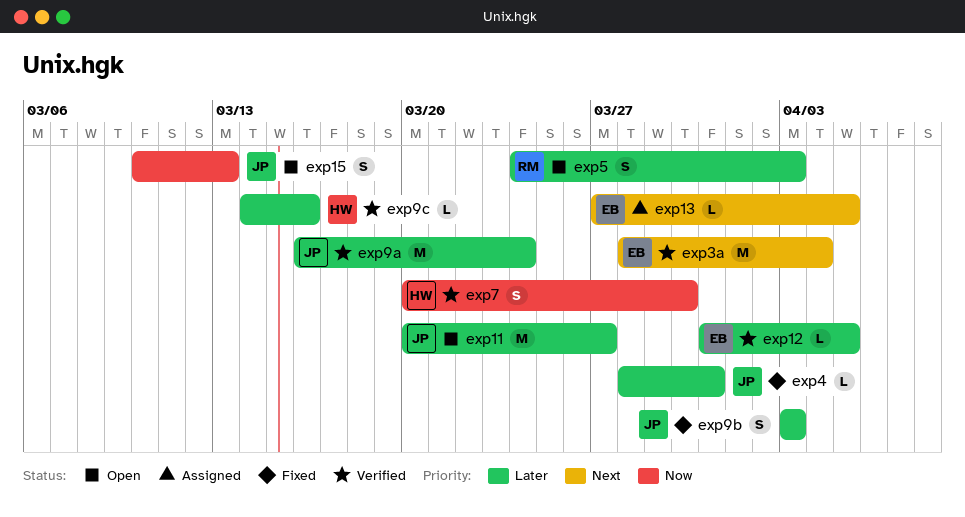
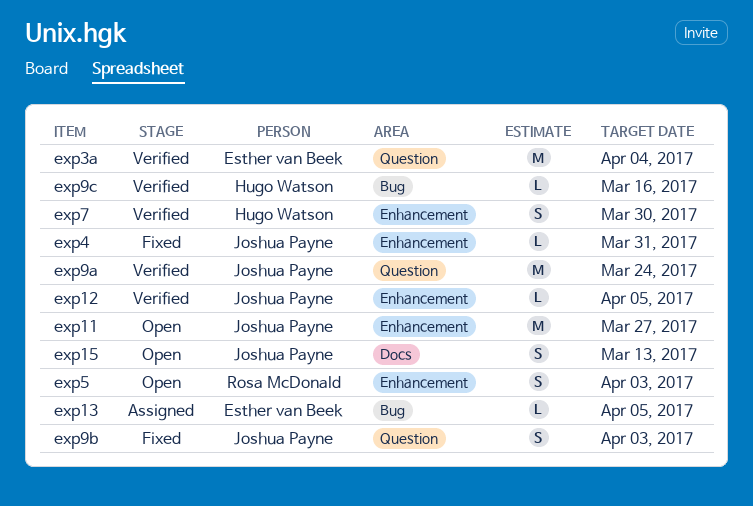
exp12, owner: Esther van Beek -> Joshua Payne

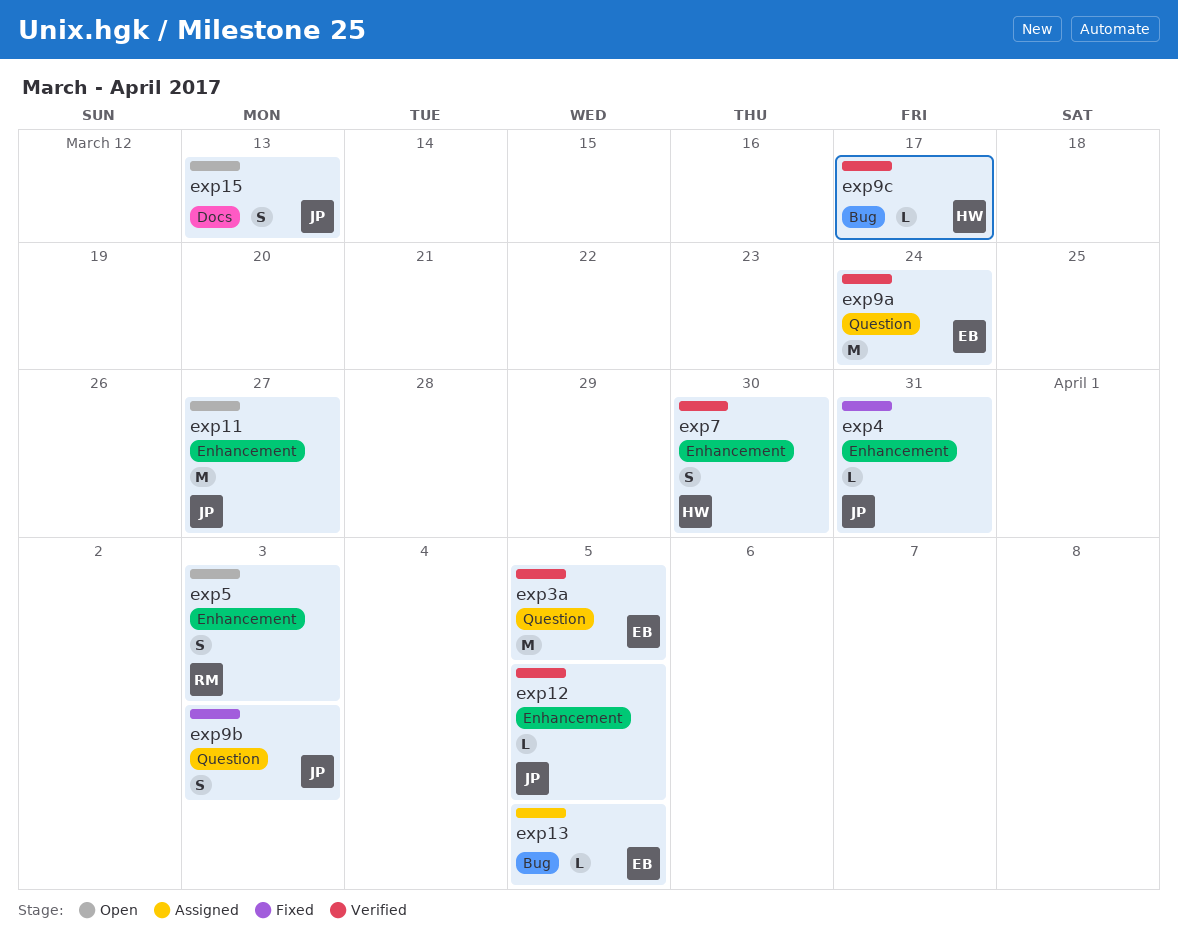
exp3a, due: Apr 4 -> Apr 5
exp9a, owner: Joshua Payne -> Esther van Beek
exp9c, due: Mar 16 -> Mar 17

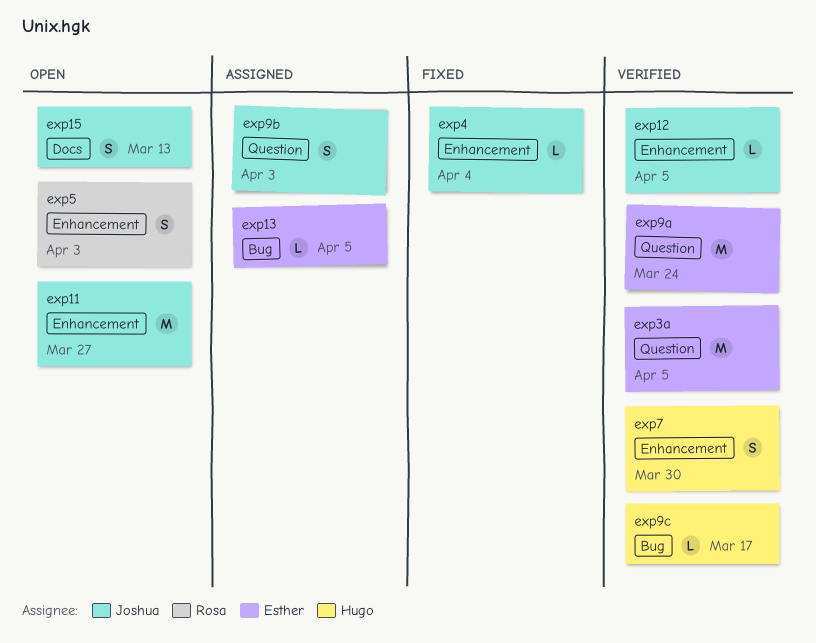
exp4, due: Mar 31 -> Apr 4
exp9b, status: Fixed -> Assigned

